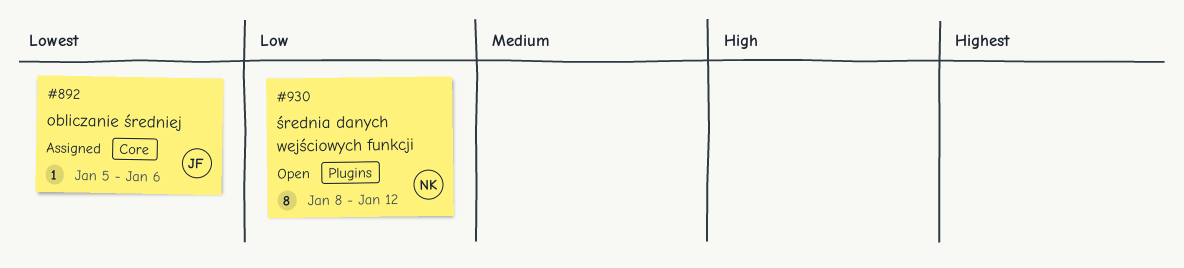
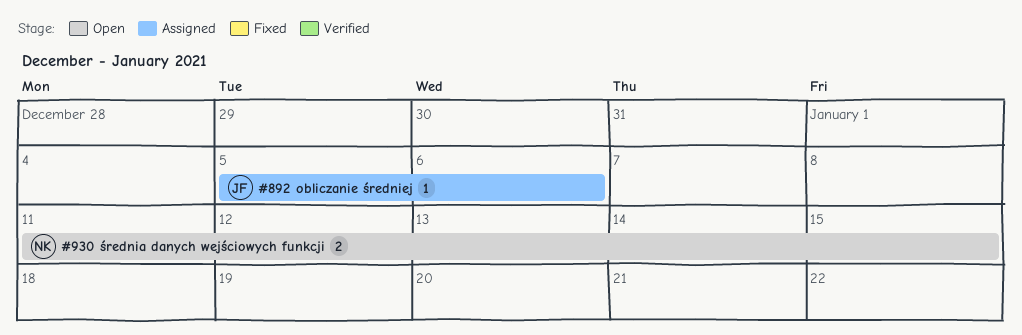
#930, estimate: 8 -> 2
#930, start: Jan 8 -> Jan 11
#930, due: Jan 12 -> Jan 15

